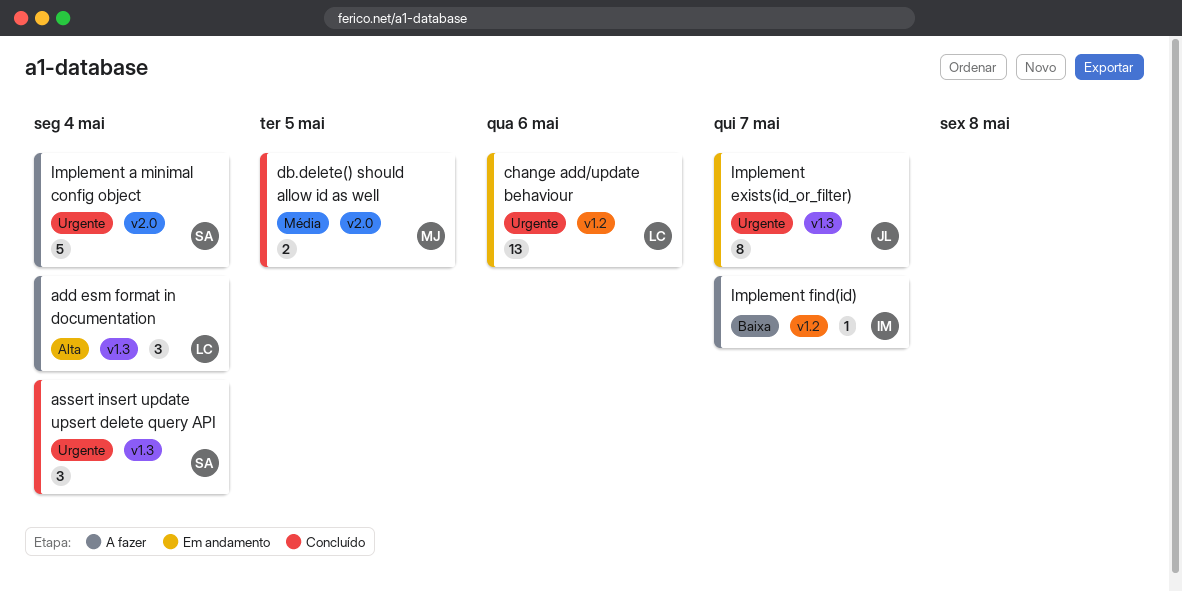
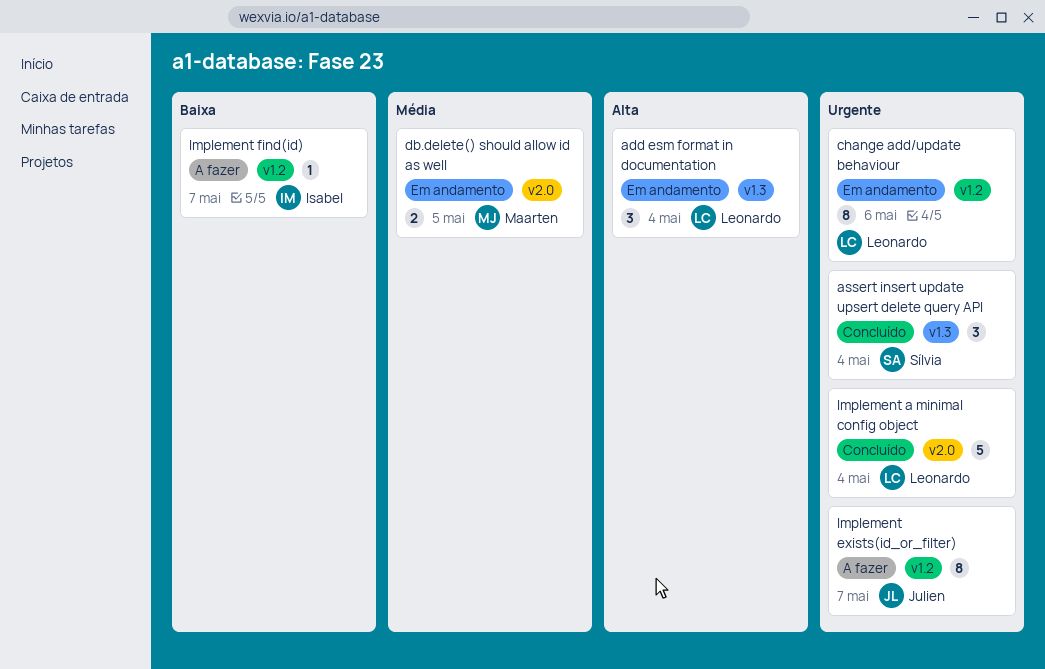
add esm format in documentation, status: A fazer -> Em andamento
change add/update behaviour, estimate: 13 -> 8
db.delete() should allow id as well, status: Concluído -> Em andamento
Implement a minimal config object, status: A fazer -> Concluído
Implement a minimal config object, owner: Sílvia -> Leonardo
Implement exists(id_or_filter), status: Em andamento -> A fazer
Implement exists(id_or_filter), label: v1.3 -> v1.2

